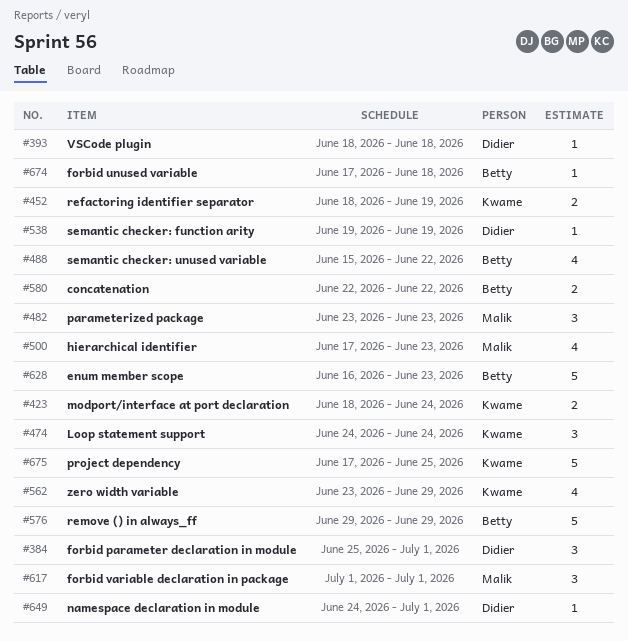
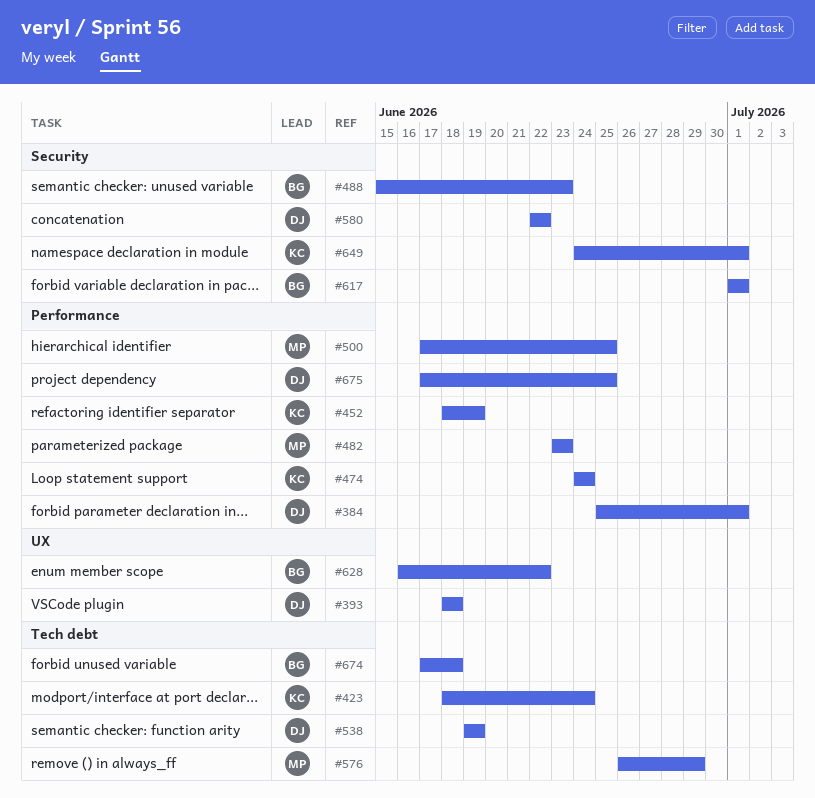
#488, due: Jun 22 -> Jun 23
#500, due: Jun 23 -> Jun 25
#562: present -> none
#576, owner: Betty -> Malik
#576, start: Jun 29 -> Jun 26
#580, owner: Betty -> Didier
#617, owner: Malik -> Betty
#628, due: Jun 23 -> Jun 22
#649, owner: Didier -> Kwame
#675, owner: Kwame -> Didier

